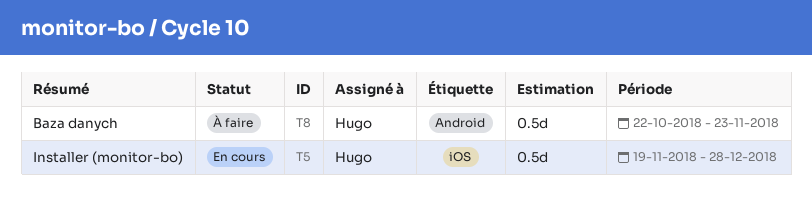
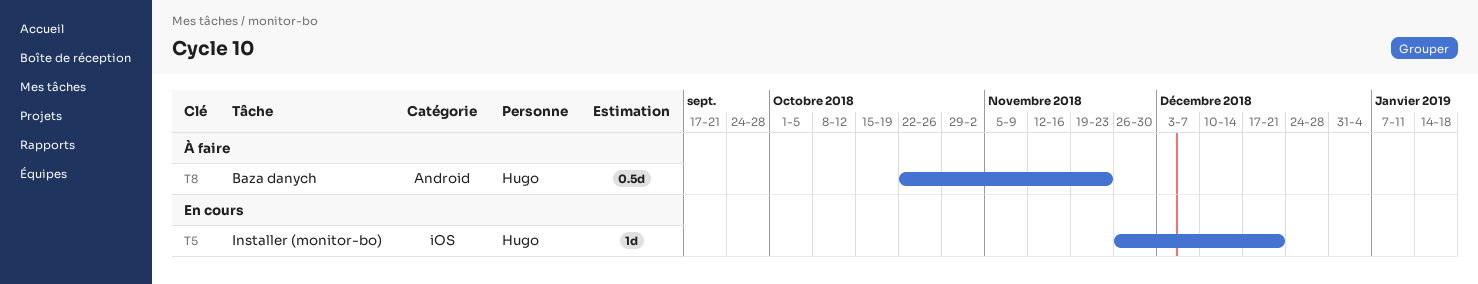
T5, estimate: 0.5d -> 1d
T5, start: Nov 19 -> Nov 26
T5, due: Dec 28 -> Dec 21

